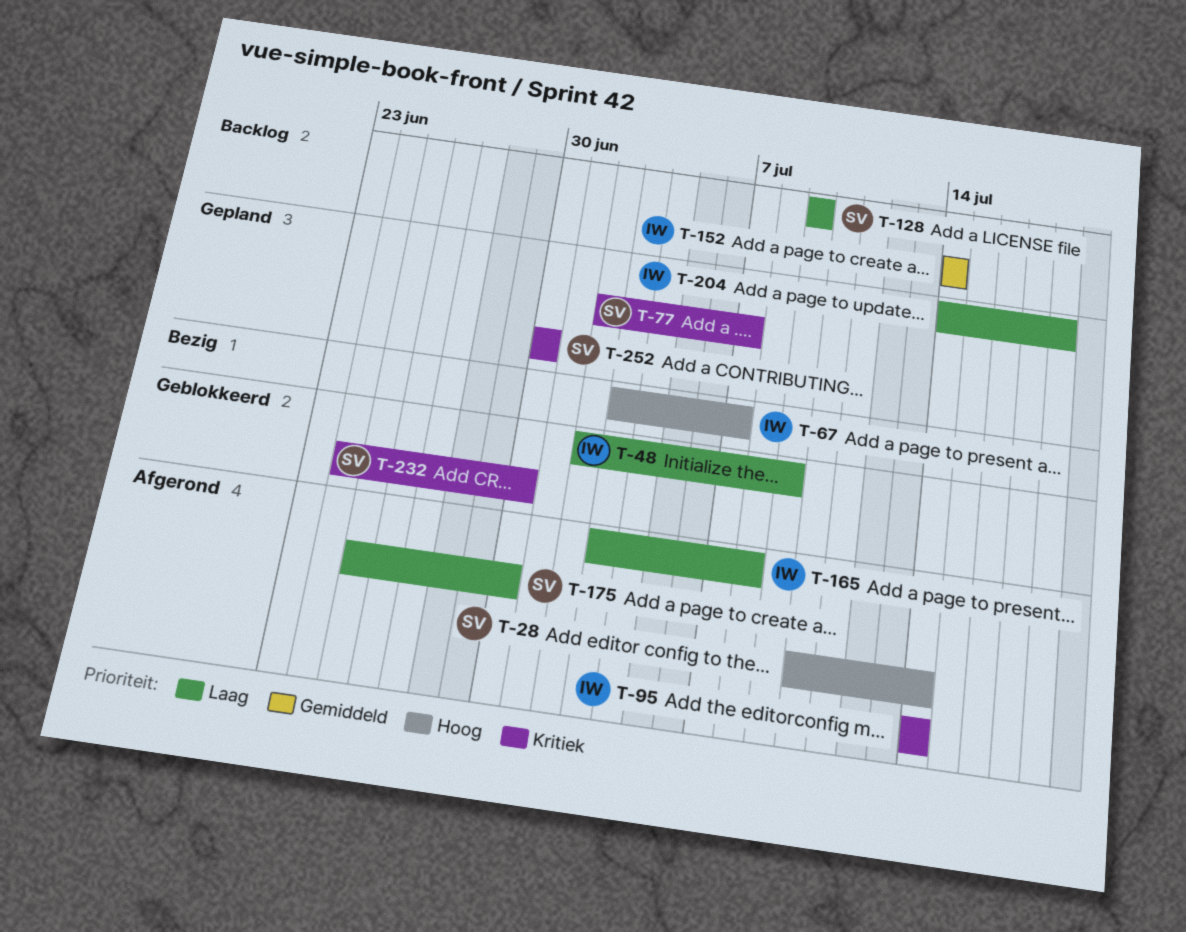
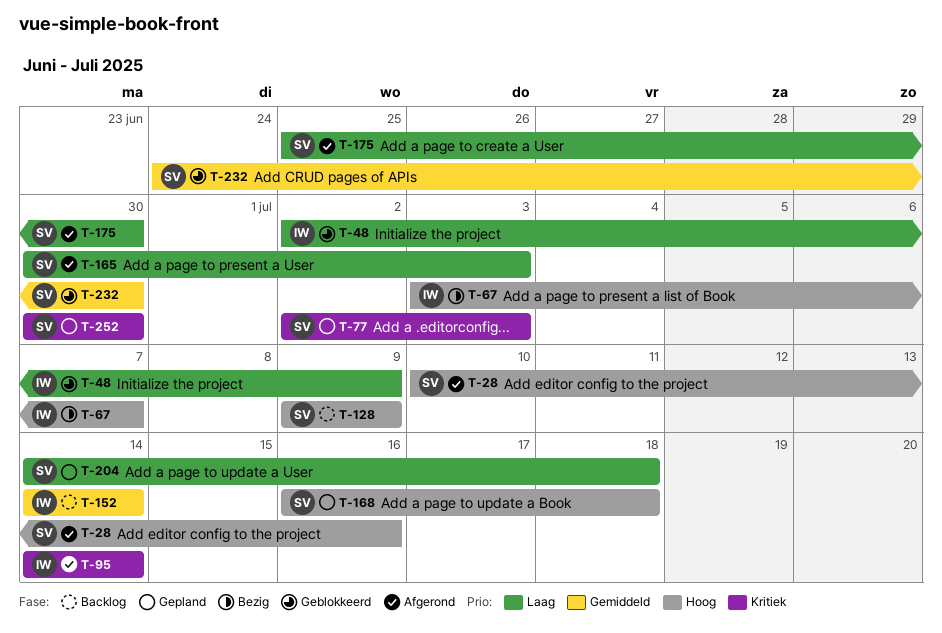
T-28, due: Jul 14 -> Jul 16
T-77, due: Jul 7 -> Jul 3
T-128, priority: Laag -> Hoog
T-165, owner: IW -> SV
T-165, start: Jul 3 -> Jun 30
T-165, due: Jul 8 -> Jul 3
T-168: none -> present
T-204, owner: IW -> SV
T-232, priority: Kritiek -> Gemiddeld

